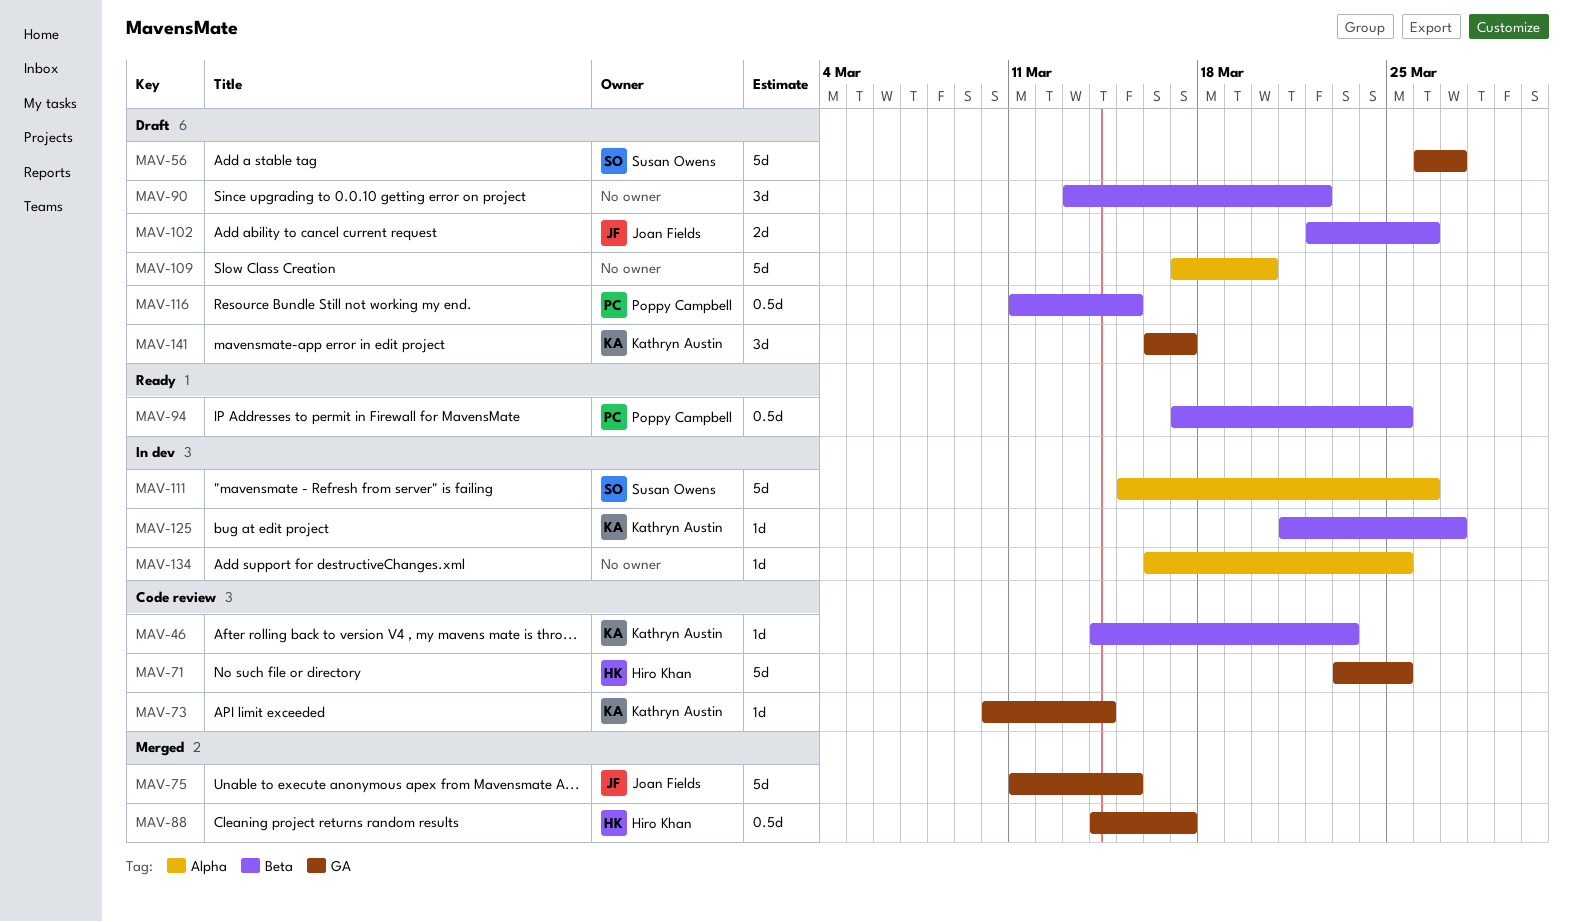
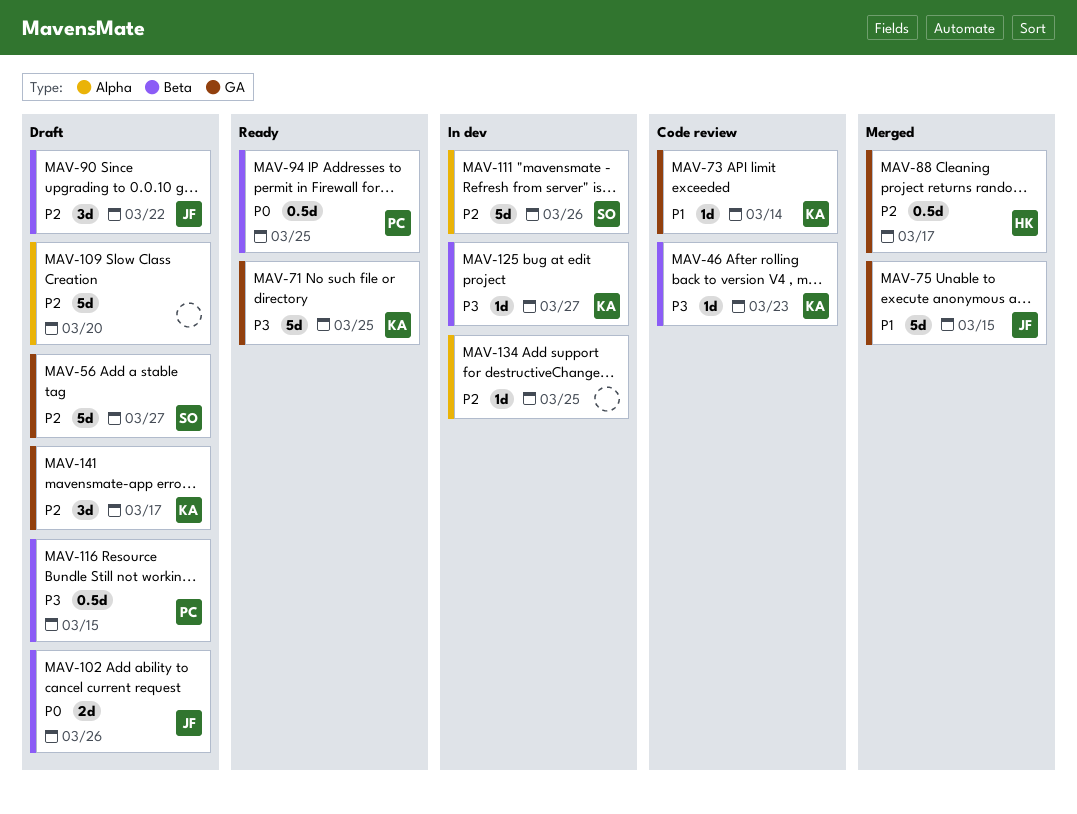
MAV-71, status: Code review -> Ready
MAV-71, owner: Hiro Khan -> Kathryn Austin
MAV-90, owner: none -> Joan Fields

